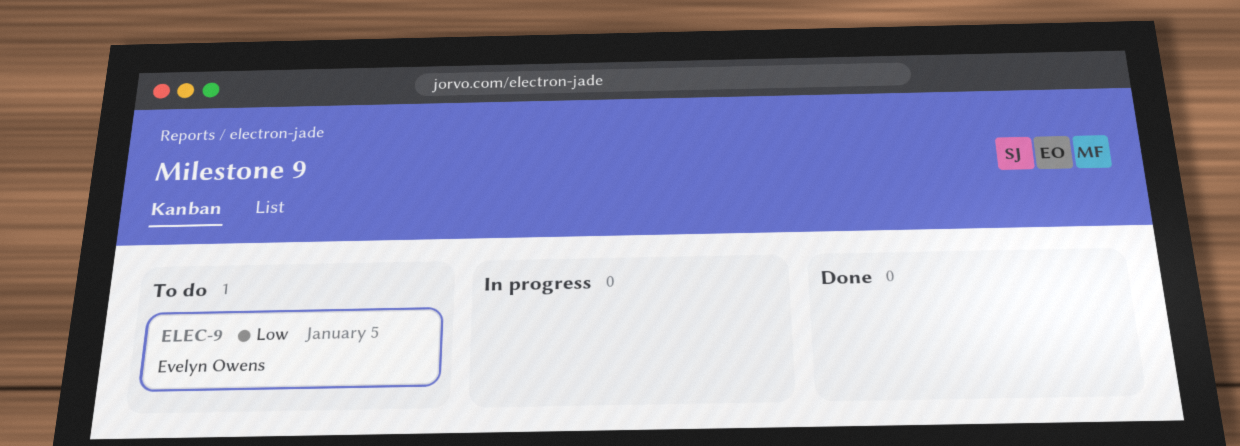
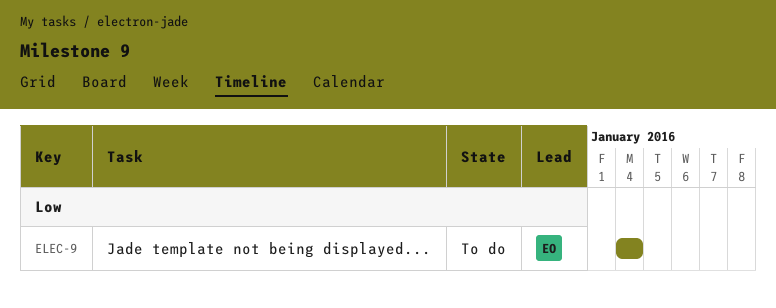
ELEC-9, due: Jan 5 -> Jan 4

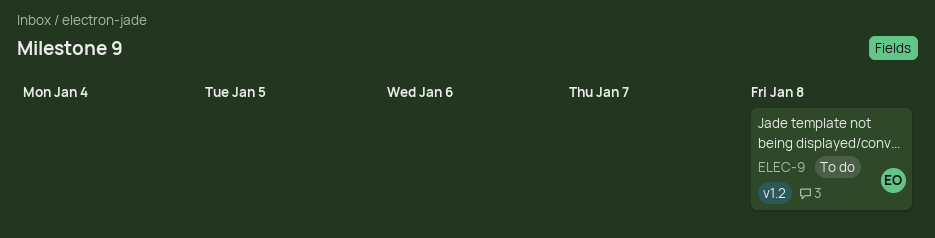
ELEC-9, due: Jan 4 -> Jan 8

